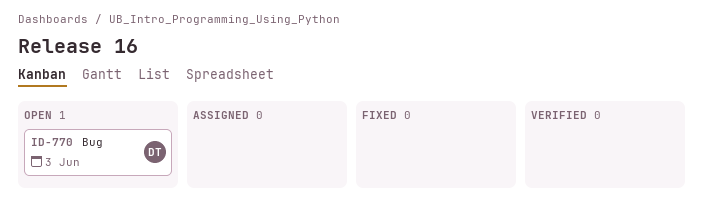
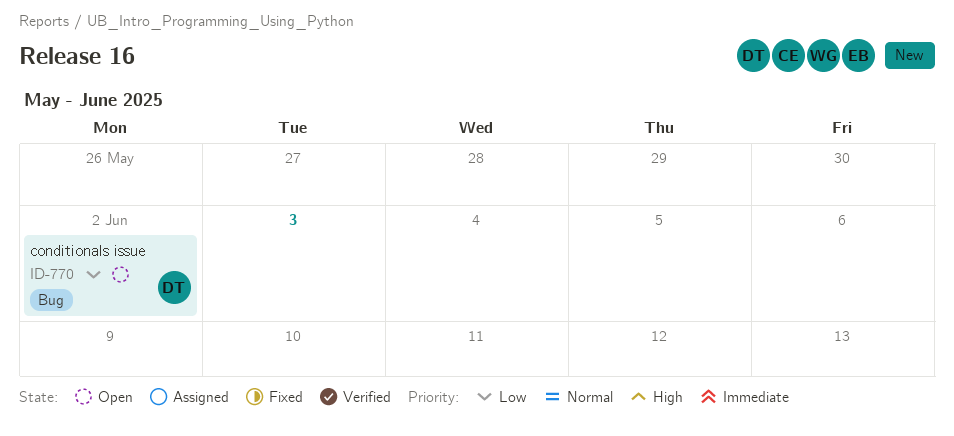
ID-770, due: Jun 3 -> Jun 2

